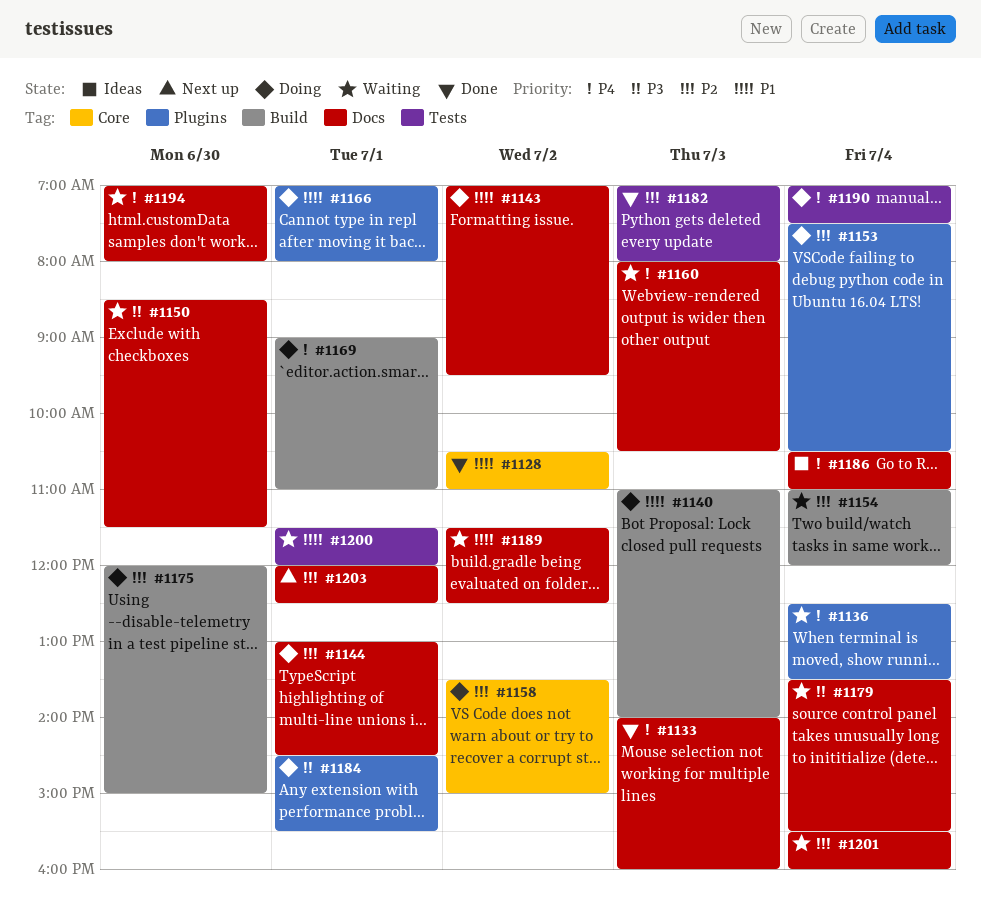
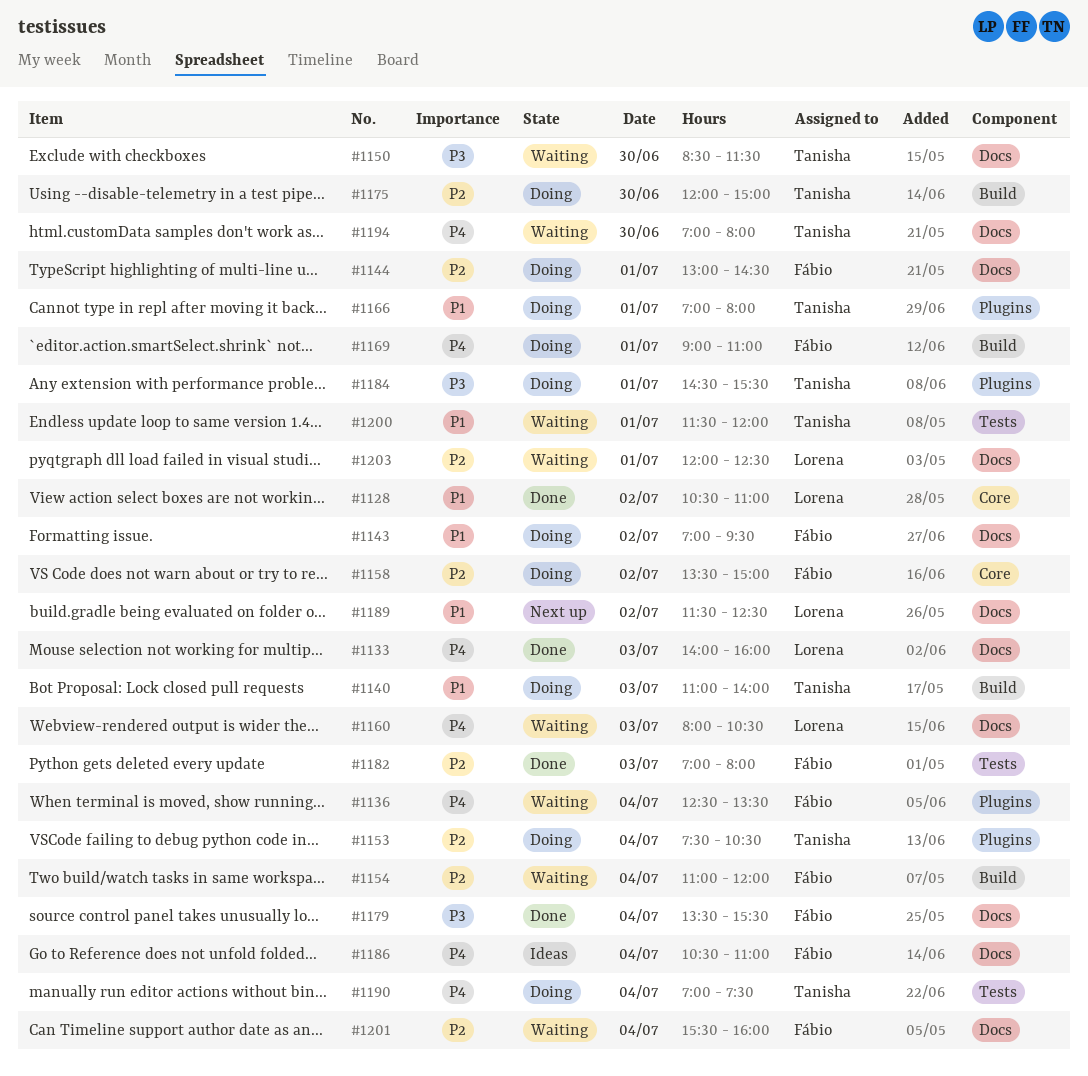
#1179, status: Waiting -> Done
#1189, status: Waiting -> Next up
#1203, status: Next up -> Waiting

